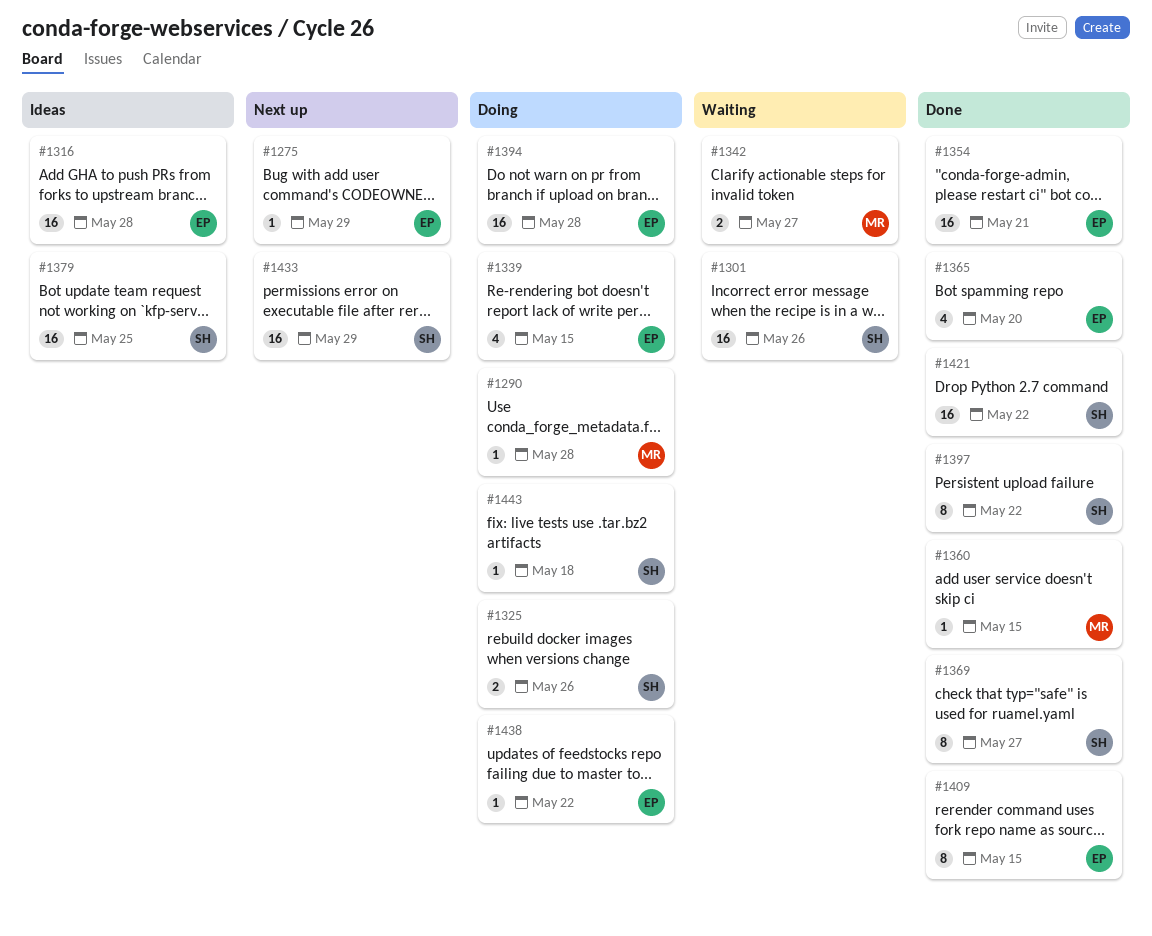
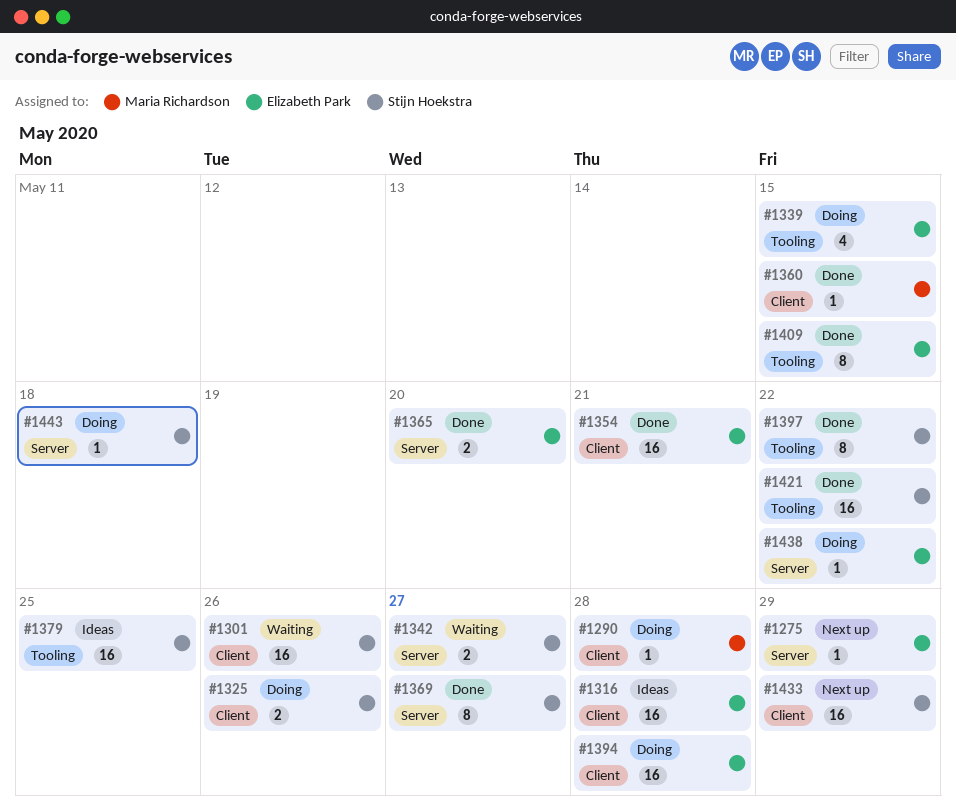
#1342, owner: Maria Richardson -> Stijn Hoekstra
#1365, estimate: 4 -> 2

